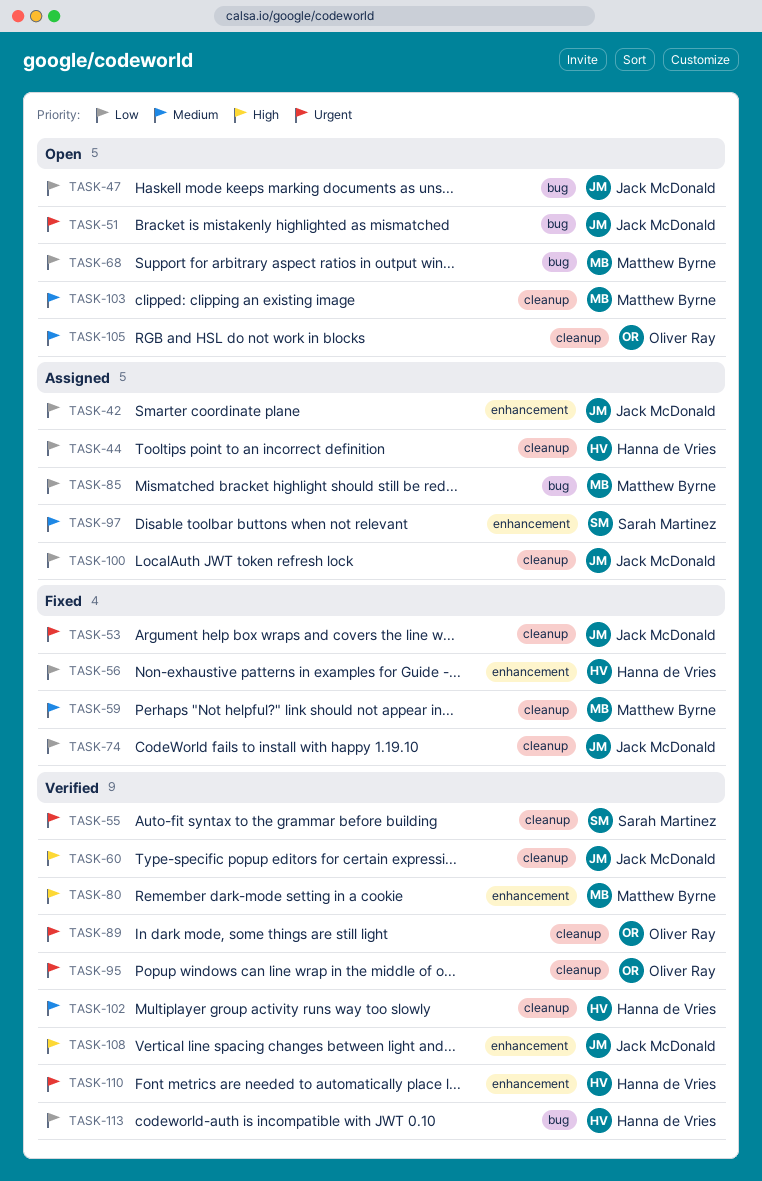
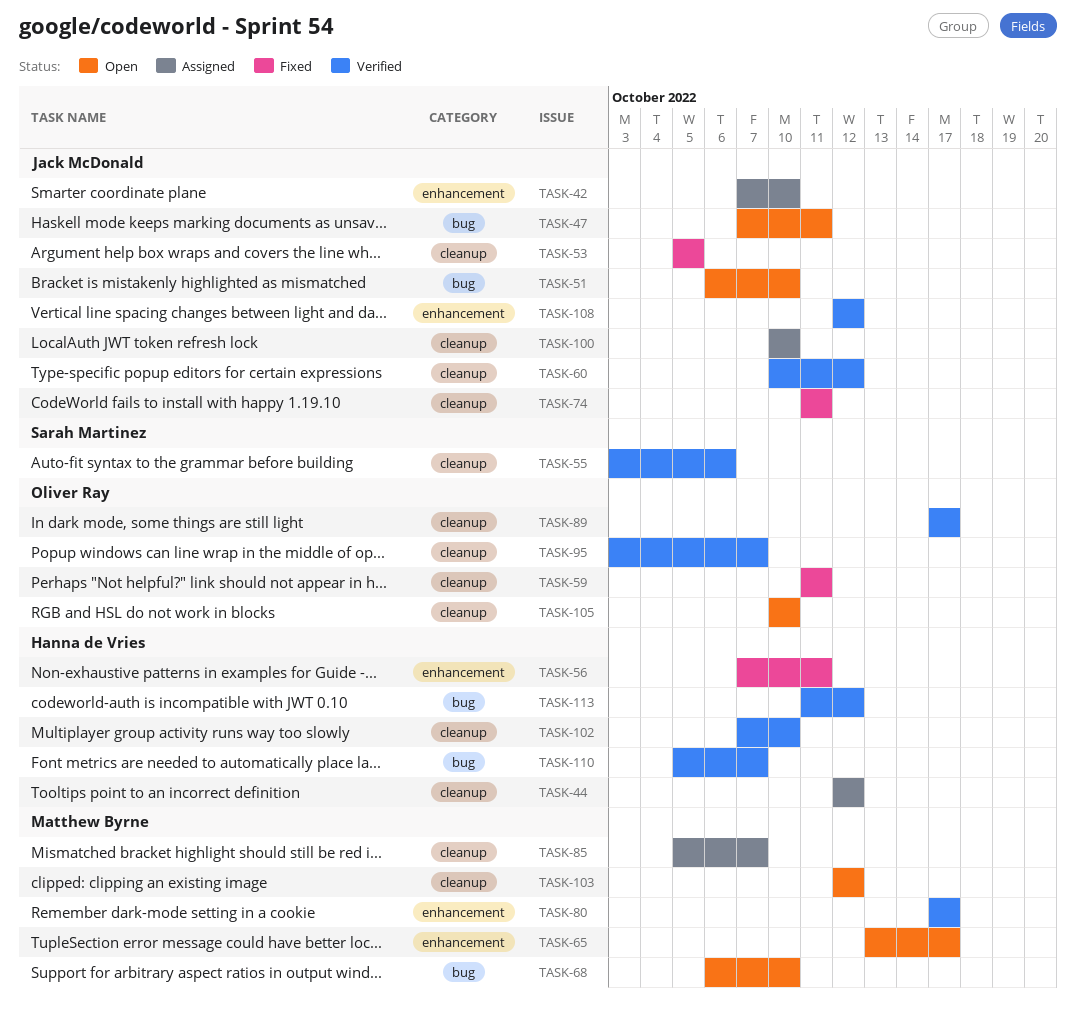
TASK-59, owner: Matthew Byrne -> Oliver Ray
TASK-65: none -> present
TASK-85, label: bug -> cleanup
TASK-97: present -> none
TASK-110, label: enhancement -> bug

